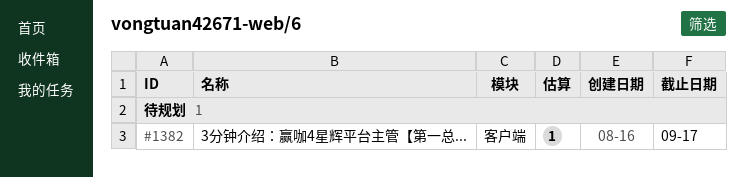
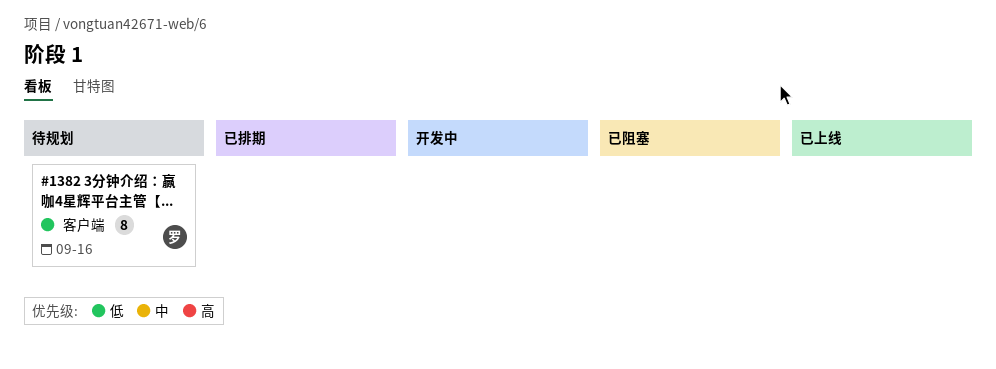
#1382, estimate: 1 -> 8
#1382, due: Sep 17 -> Sep 16

